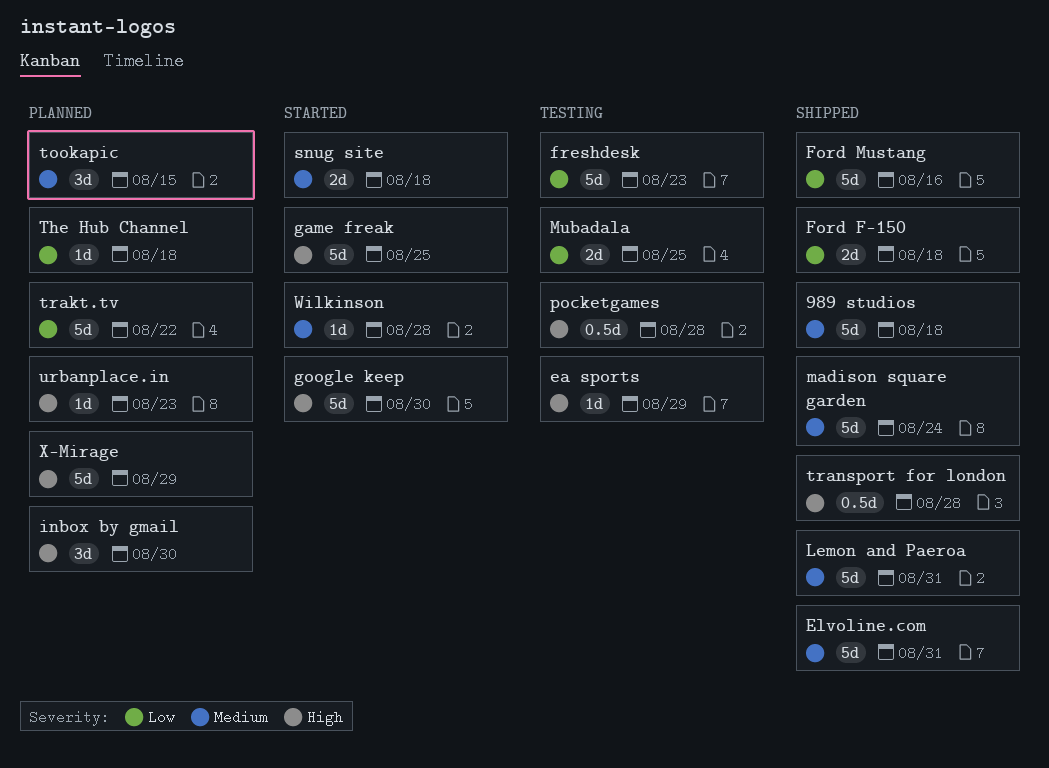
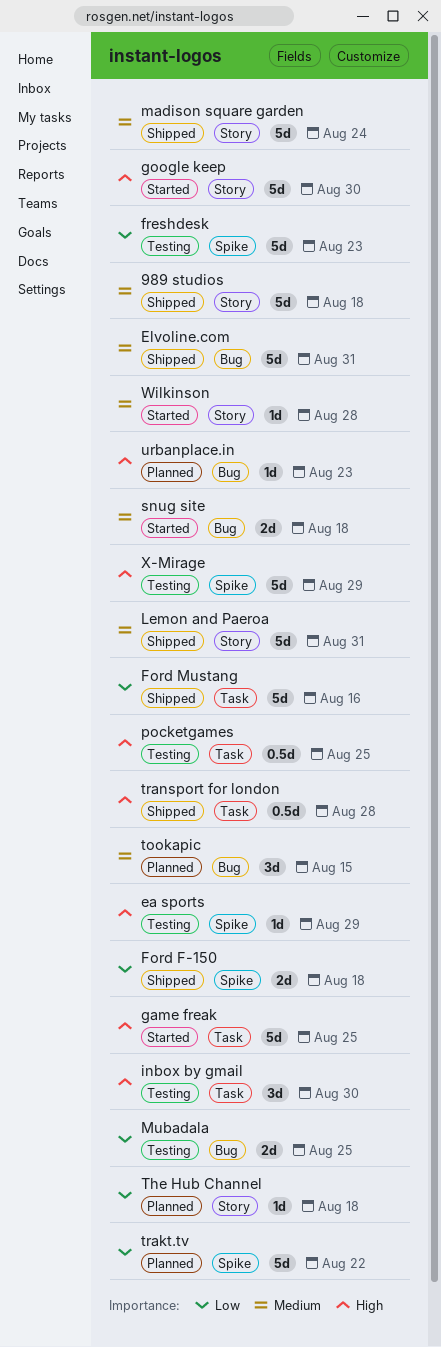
inbox by gmail, status: Planned -> Testing
pocketgames, due: Aug 28 -> Aug 25
X-Mirage, status: Planned -> Testing

